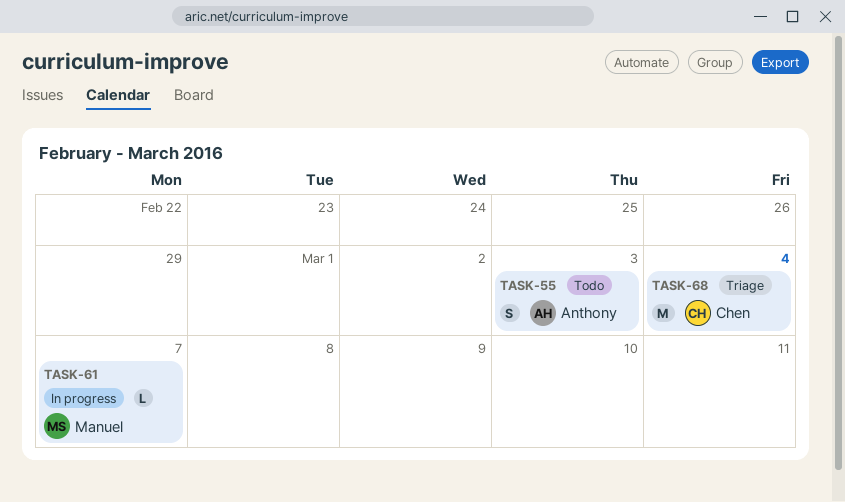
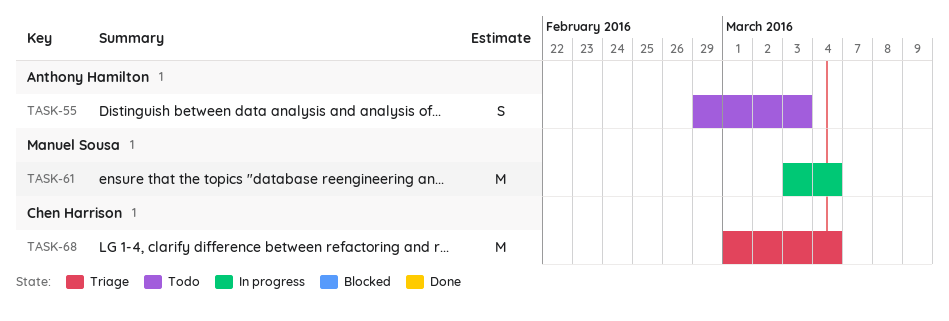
TASK-61, estimate: L -> M
TASK-61, due: Mar 7 -> Mar 4

